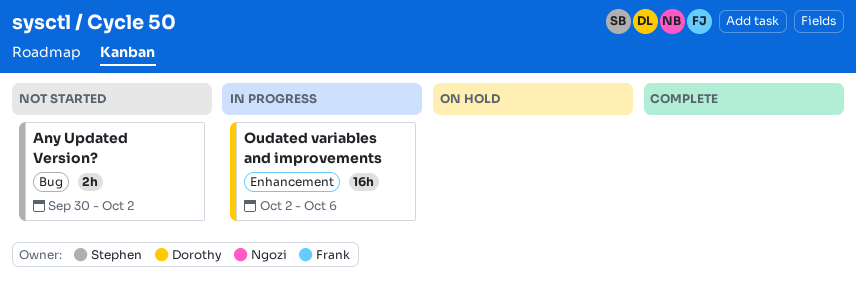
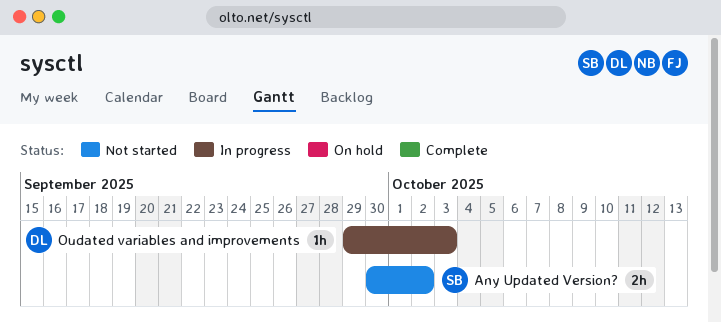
Oudated variables and improvements, estimate: 16h -> 1h
Oudated variables and improvements, start: Oct 2 -> Sep 29
Oudated variables and improvements, due: Oct 6 -> Oct 3

